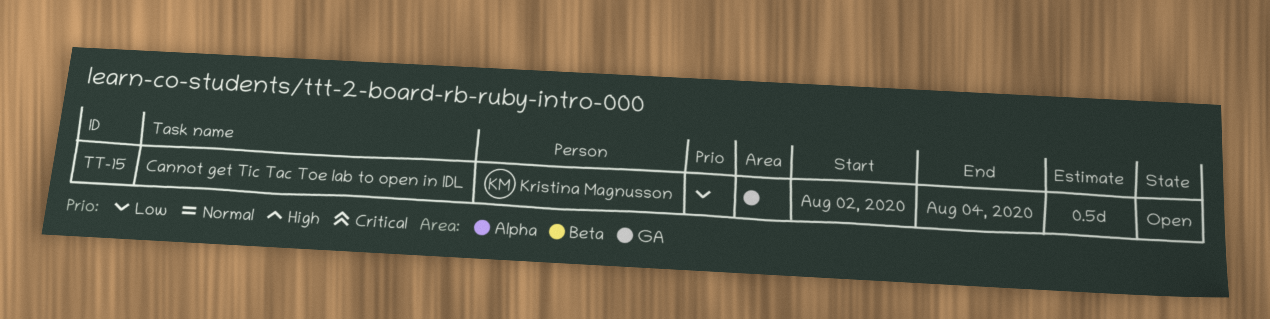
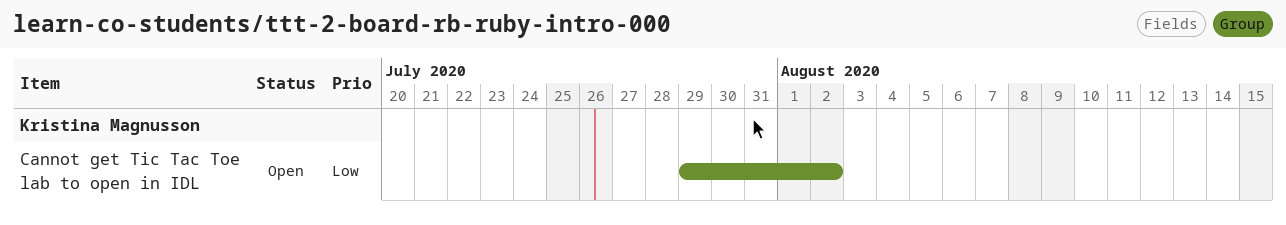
Cannot get Tic Tac Toe lab to open in IDL, start: Aug 2 -> Jul 29
Cannot get Tic Tac Toe lab to open in IDL, due: Aug 4 -> Aug 2

